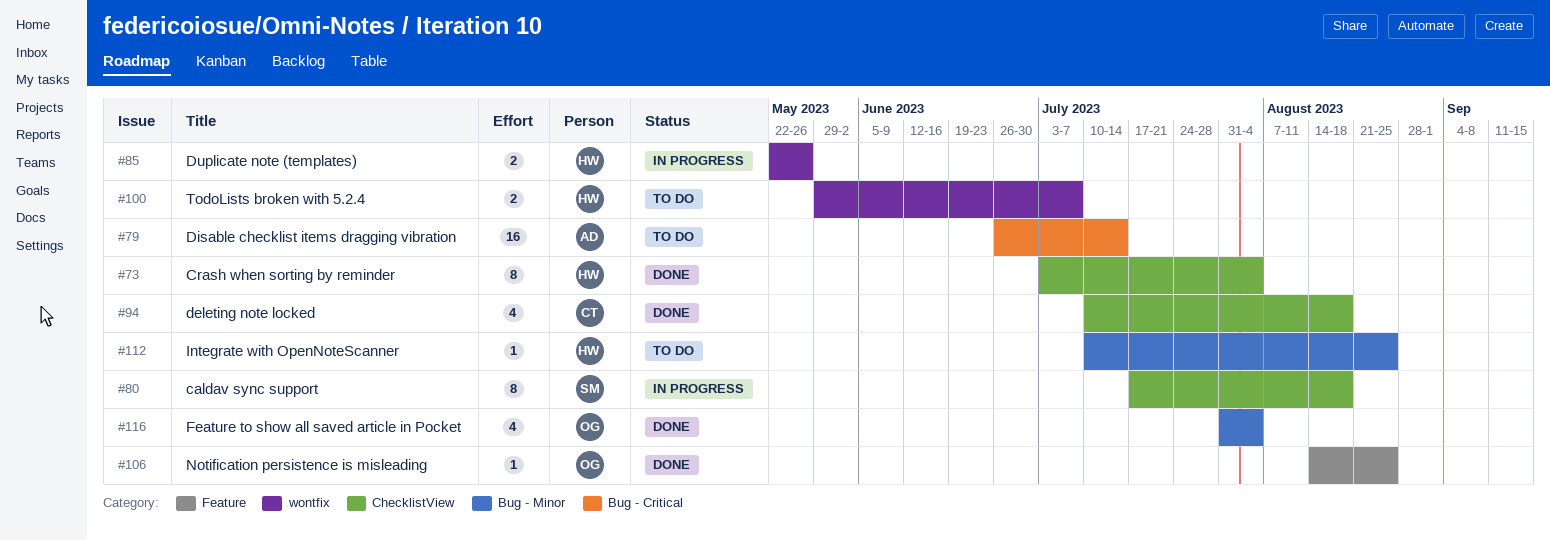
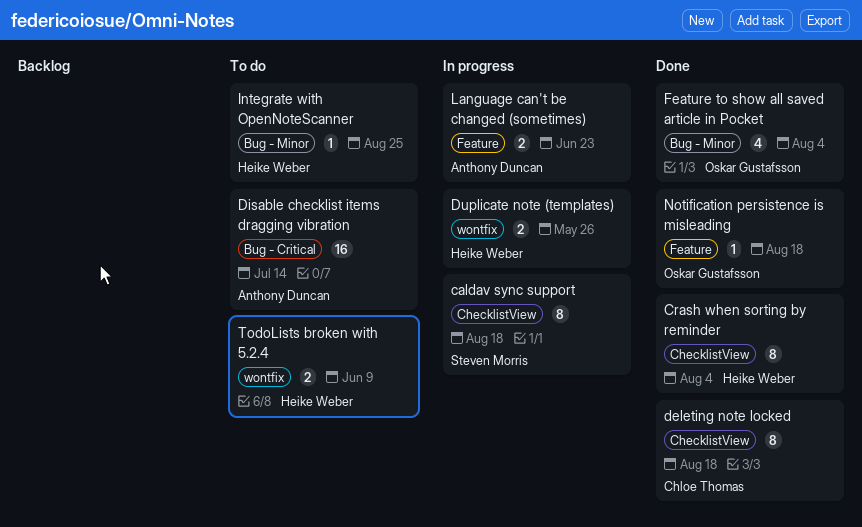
deleting note locked, estimate: 4 -> 8
Language can't be changed (sometimes): none -> present
Notification persistence is misleading, due: Aug 25 -> Aug 18
TodoLists broken with 5.2.4, due: Jul 7 -> Jun 9

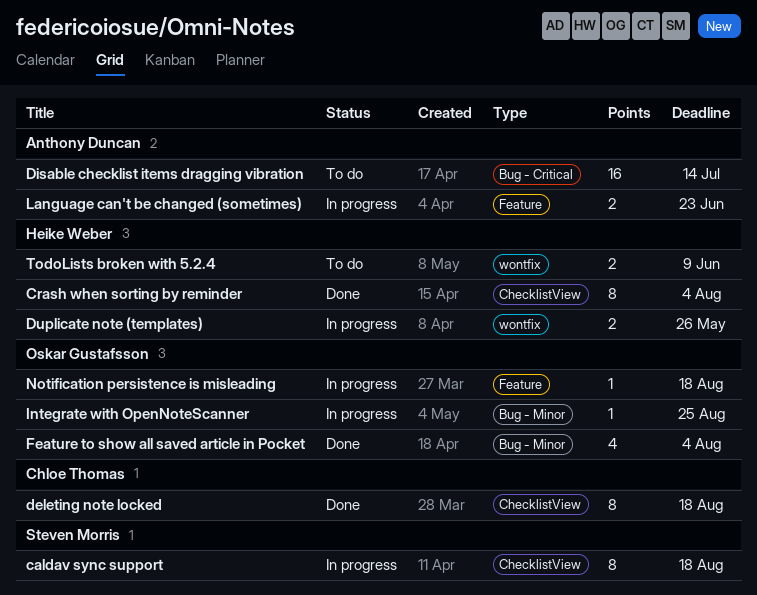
Integrate with OpenNoteScanner, status: To do -> In progress
Integrate with OpenNoteScanner, owner: Heike Weber -> Oskar Gustafsson
Notification persistence is misleading, status: Done -> In progress

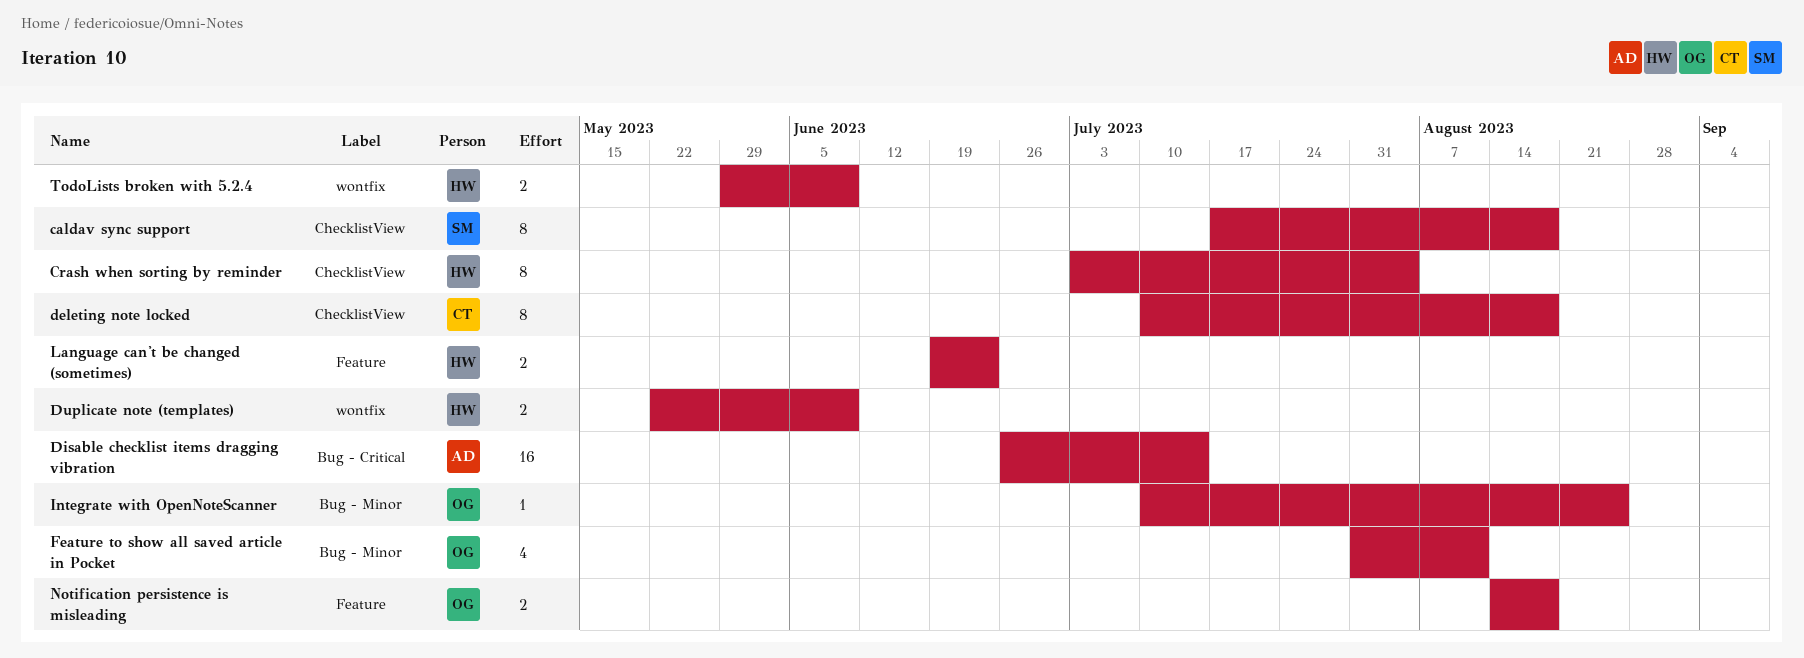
Duplicate note (templates), due: May 26 -> Jun 9
Feature to show all saved article in Pocket, due: Aug 4 -> Aug 11
Language can't be changed (sometimes), owner: Anthony Duncan -> Heike Weber
Notification persistence is misleading, estimate: 1 -> 2

